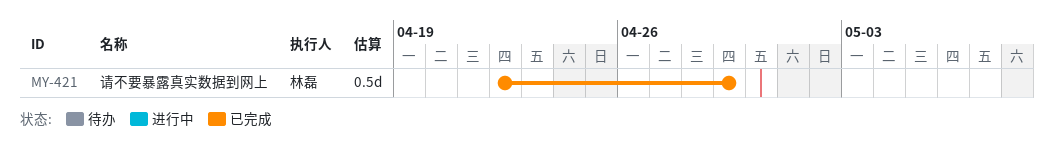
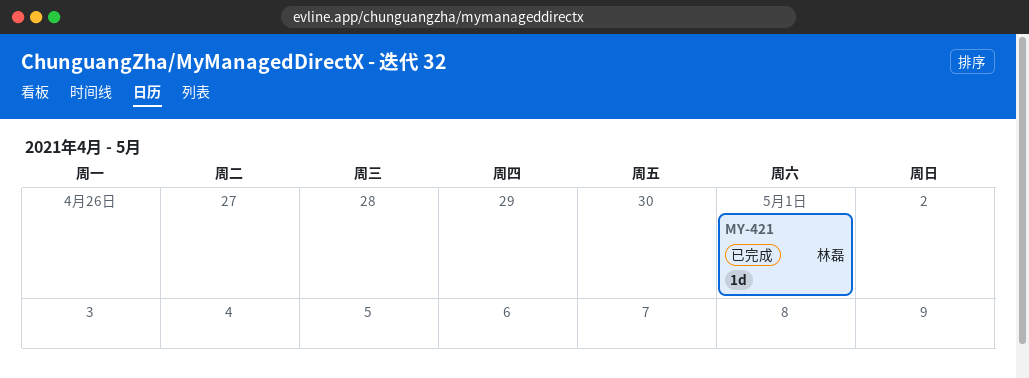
MY-421, estimate: 0.5d -> 1d
MY-421, due: Apr 29 -> May 1

